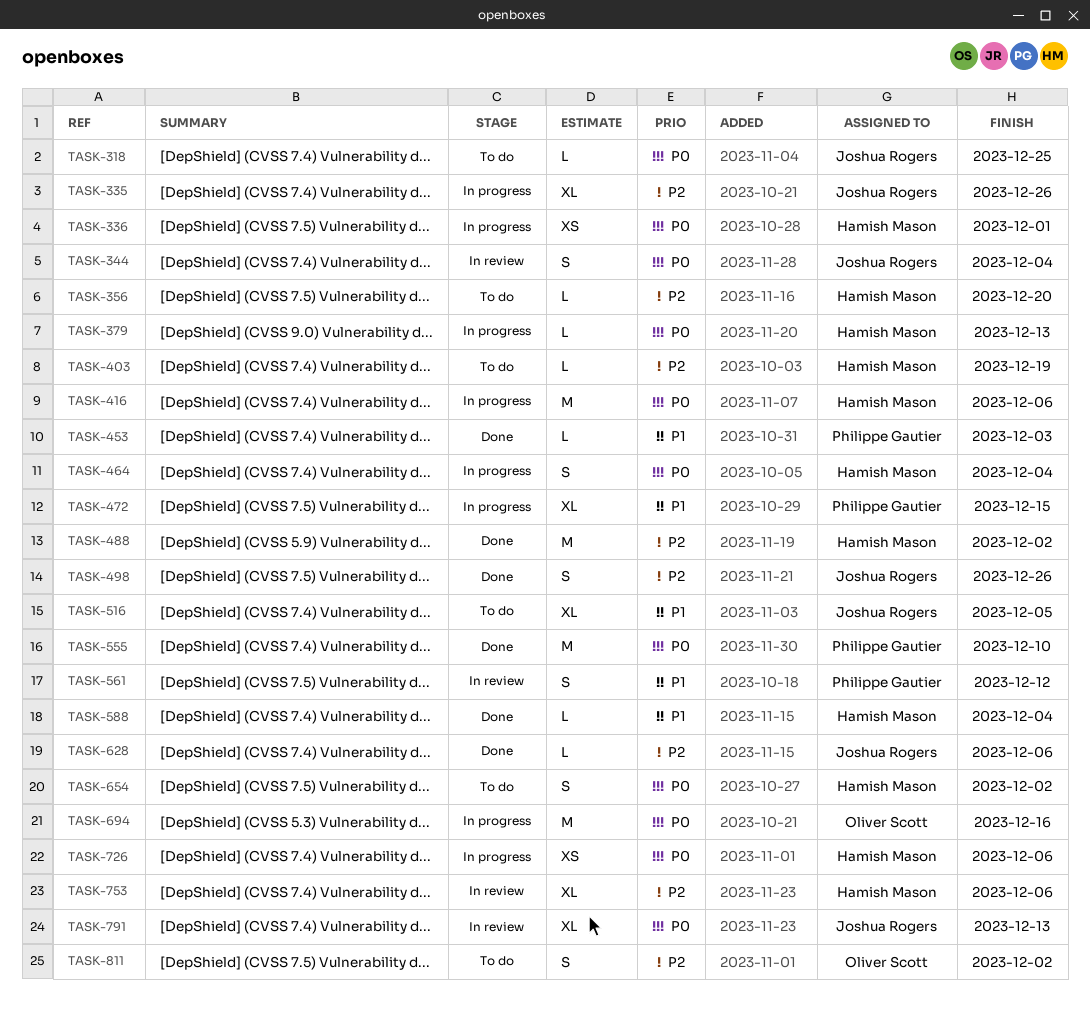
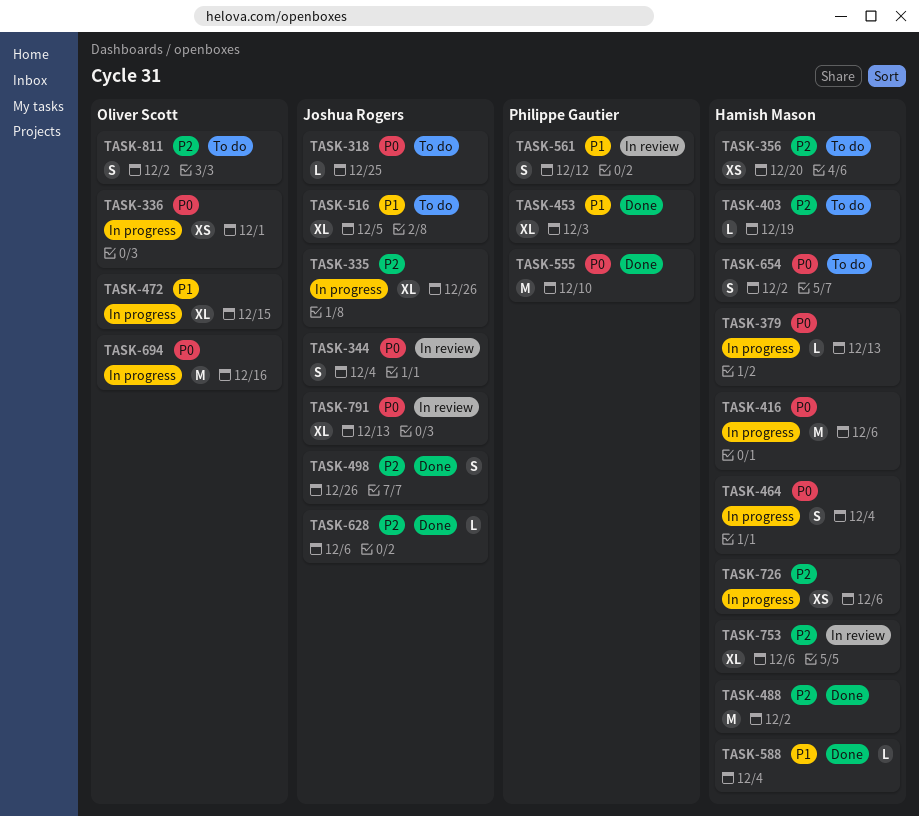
TASK-336, owner: Hamish Mason -> Oliver Scott
TASK-356, estimate: L -> XS
TASK-453, estimate: L -> XL
TASK-472, owner: Philippe Gautier -> Oliver Scott
TASK-726, priority: P0 -> P2

